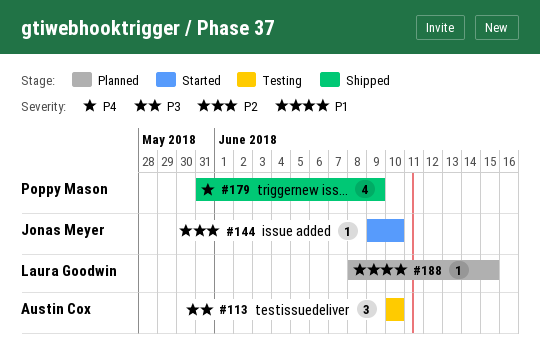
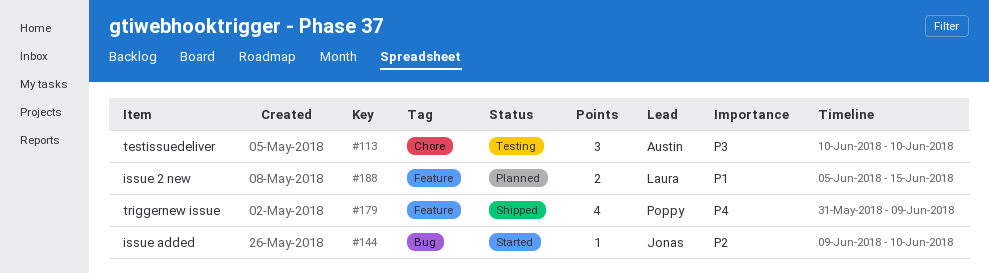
#188, estimate: 1 -> 2
#188, start: Jun 8 -> Jun 5

